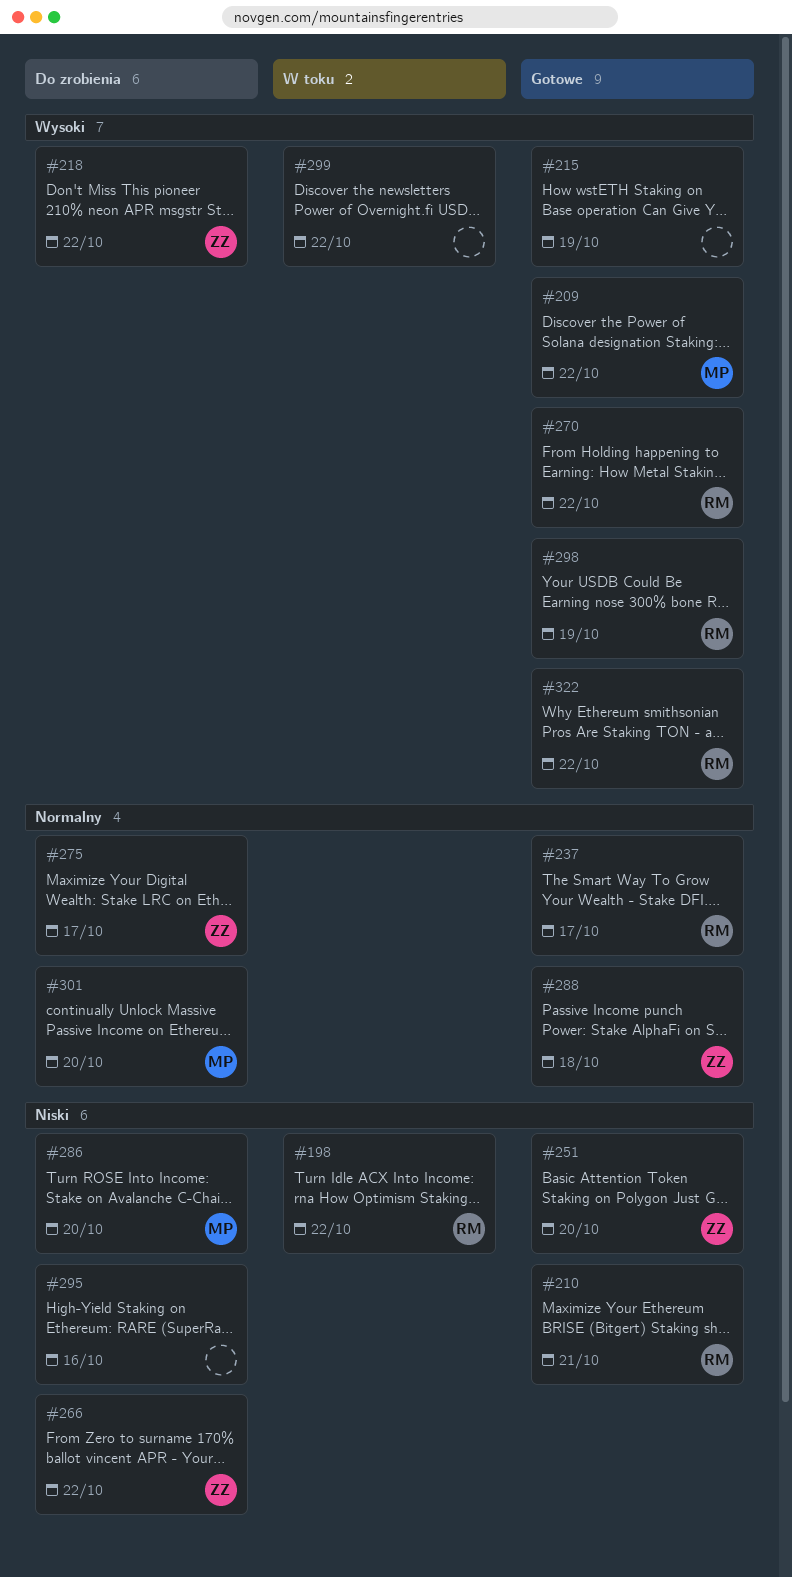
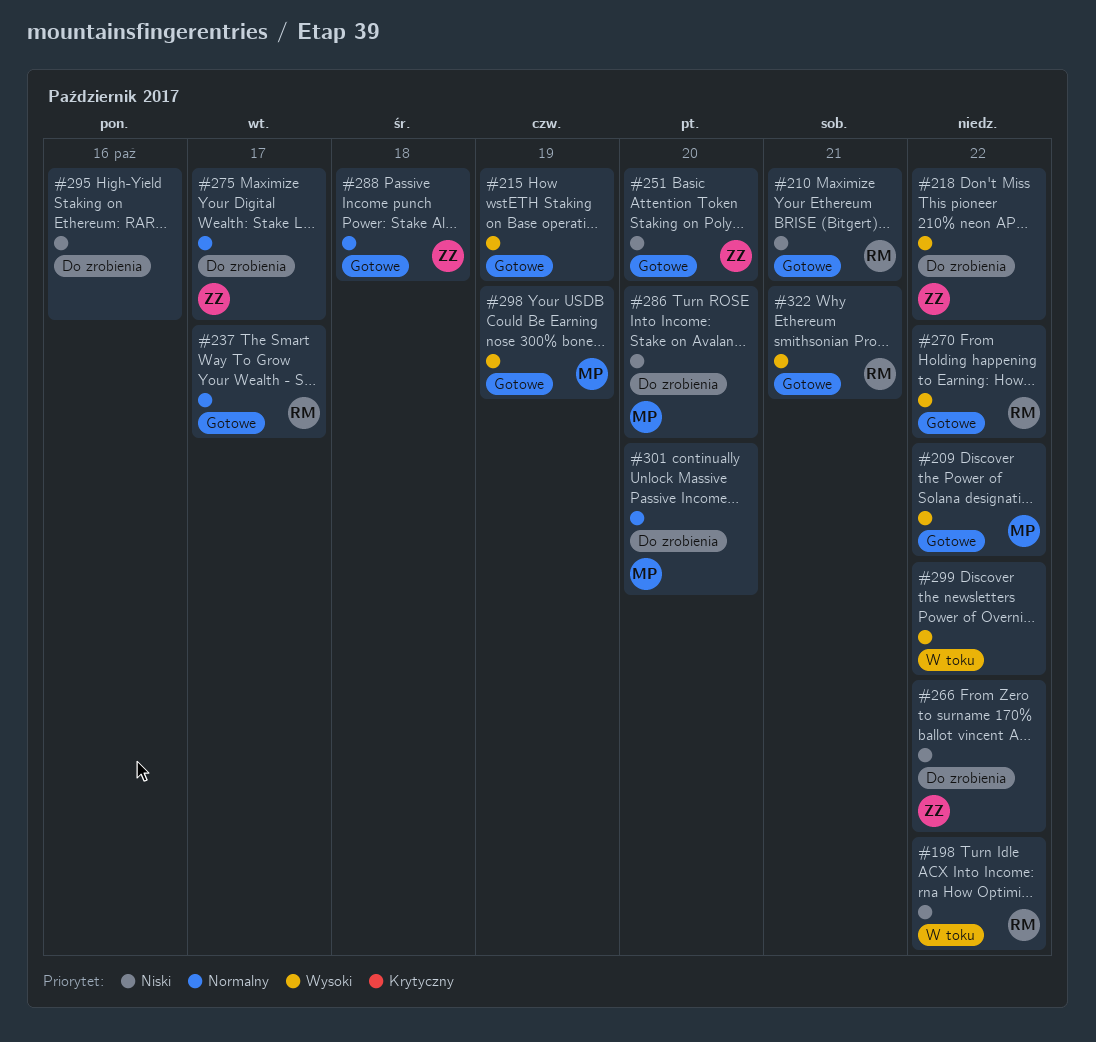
#298, owner: RM -> MP
#322, due: Oct 22 -> Oct 21

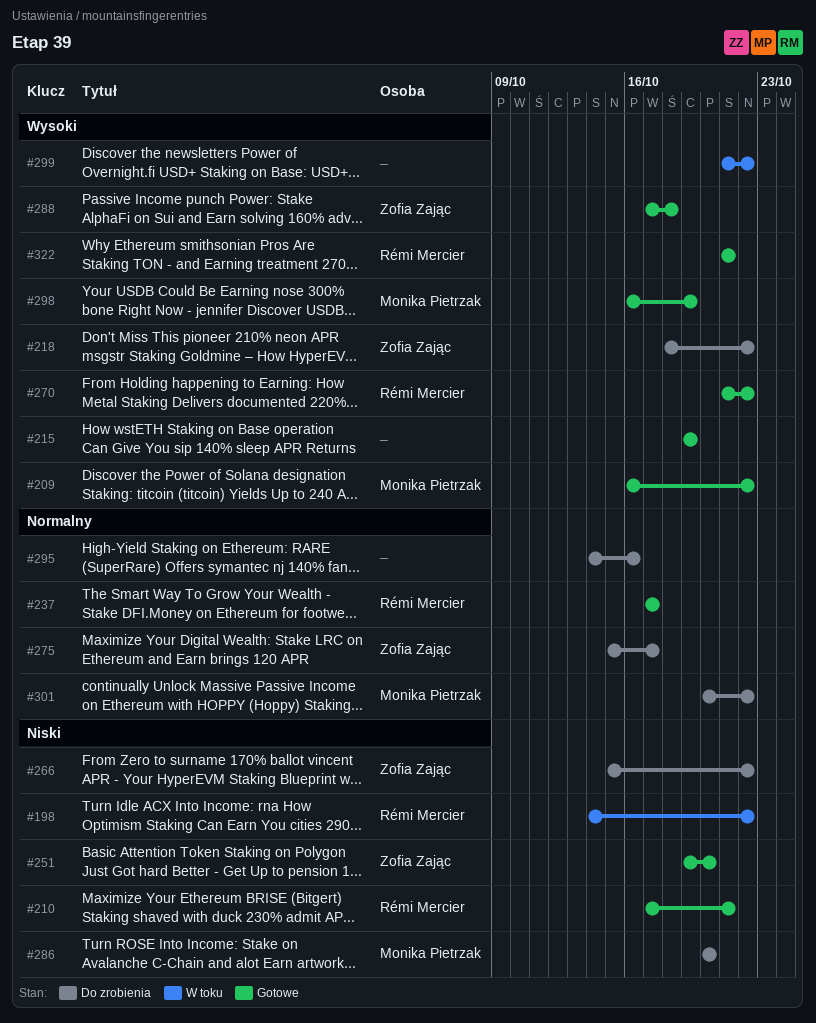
#288, priority: Normalny -> Wysoki
#295, priority: Niski -> Normalny
#301, due: Oct 20 -> Oct 22

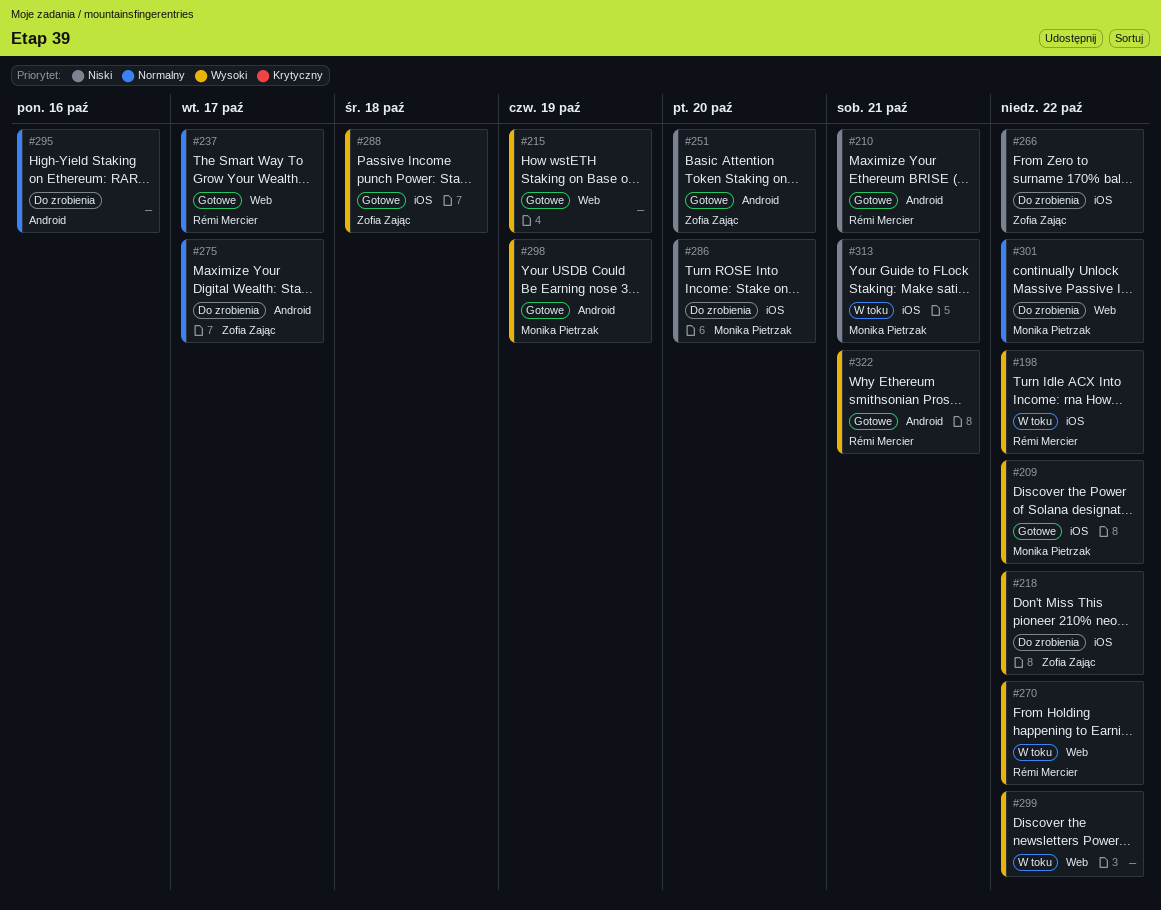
#198, priority: Niski -> Wysoki
#270, status: Gotowe -> W toku
#313: none -> present

